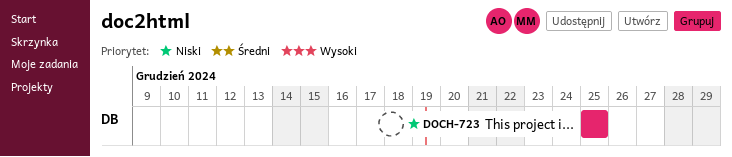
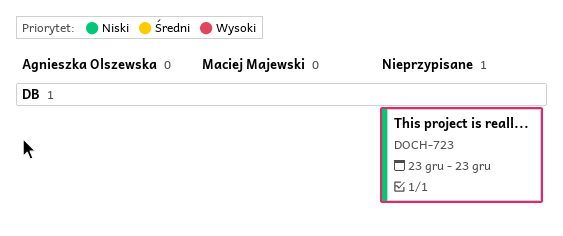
DOCH-723, start: Dec 25 -> Dec 23
DOCH-723, due: Dec 25 -> Dec 23

